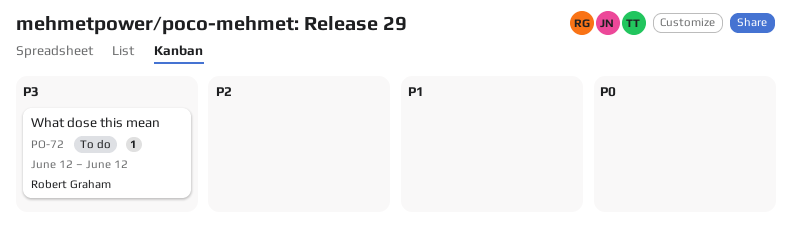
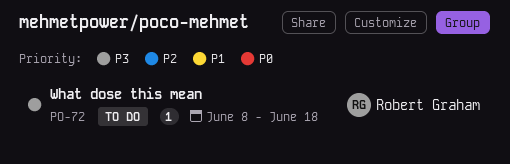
PO-72, start: Jun 12 -> Jun 8
PO-72, due: Jun 12 -> Jun 18

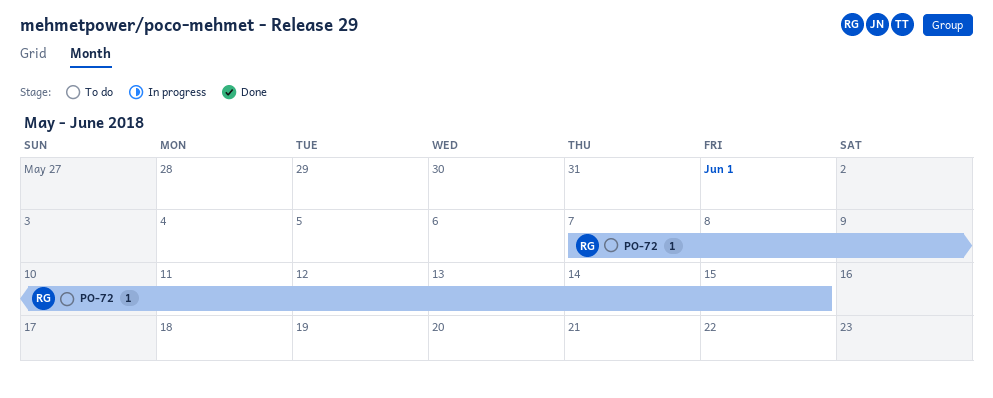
PO-72, start: Jun 8 -> Jun 7
PO-72, due: Jun 18 -> Jun 15

